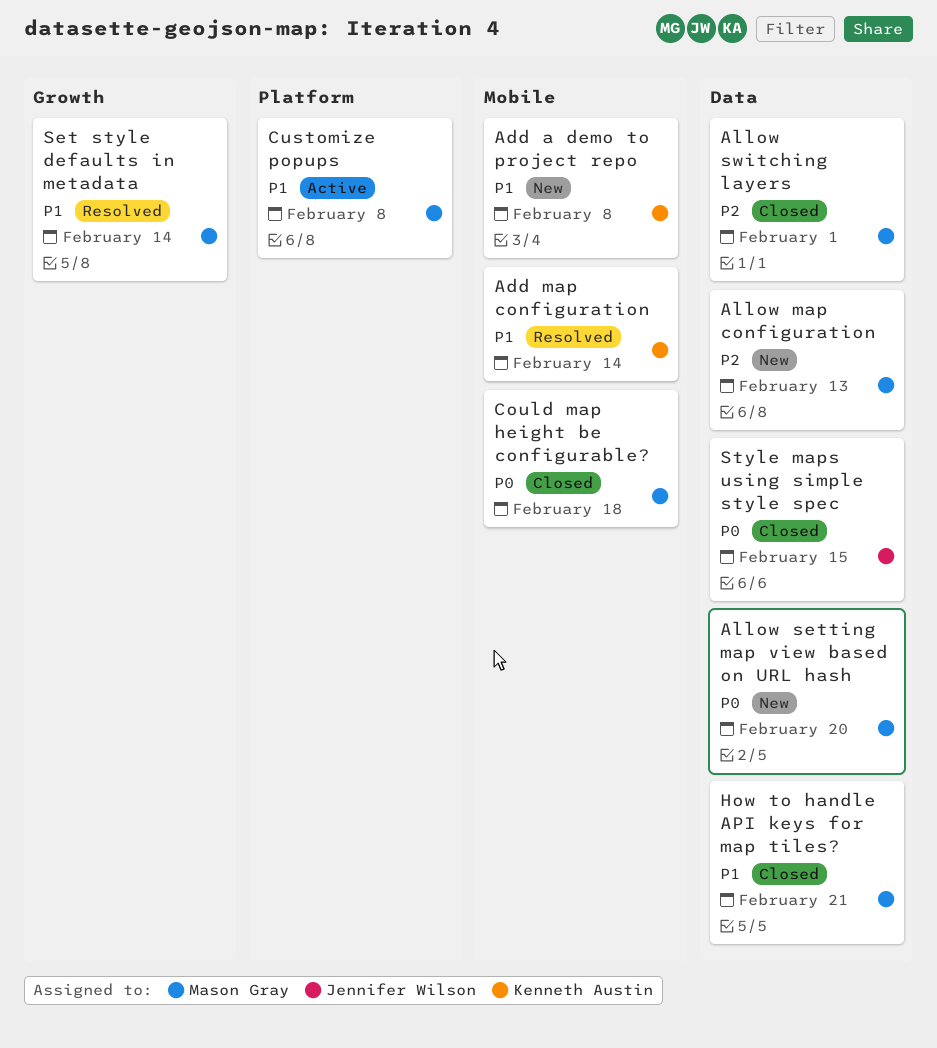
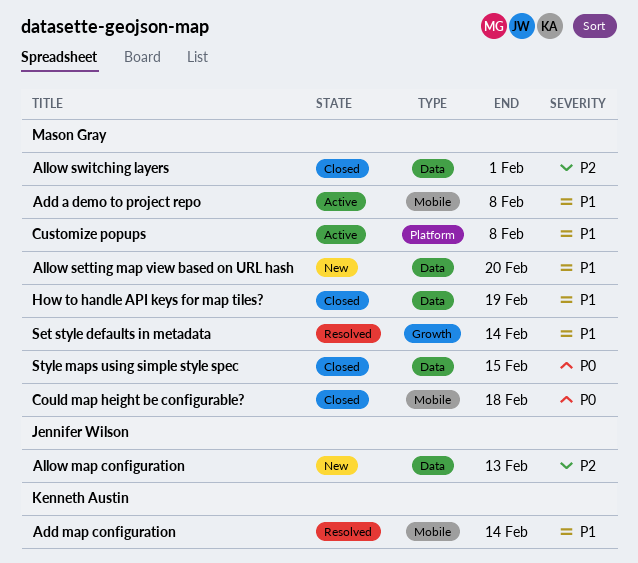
Add a demo to project repo, status: New -> Active
Add a demo to project repo, owner: Kenneth Austin -> Mason Gray
Allow map configuration, owner: Mason Gray -> Jennifer Wilson
Allow setting map view based on URL hash, priority: P0 -> P1
How to handle API keys for map tiles?, due: Feb 21 -> Feb 19
Style maps using simple style spec, owner: Jennifer Wilson -> Mason Gray

